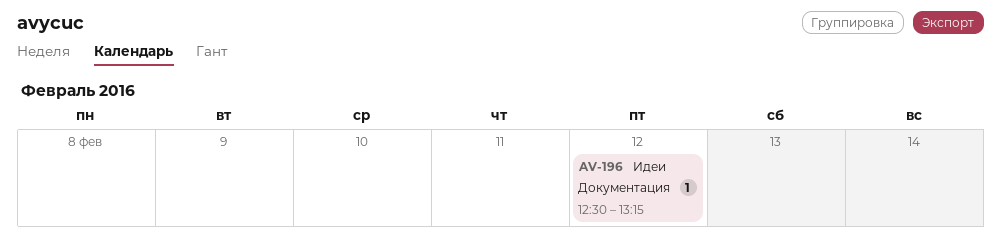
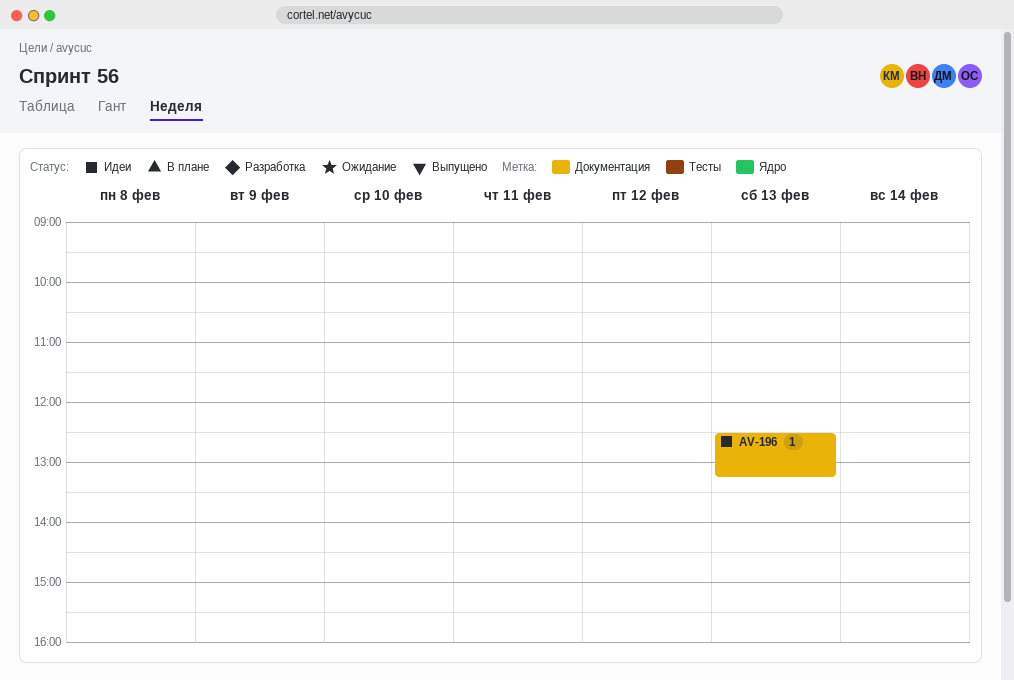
AV-196, day: Feb 12 -> Feb 13

